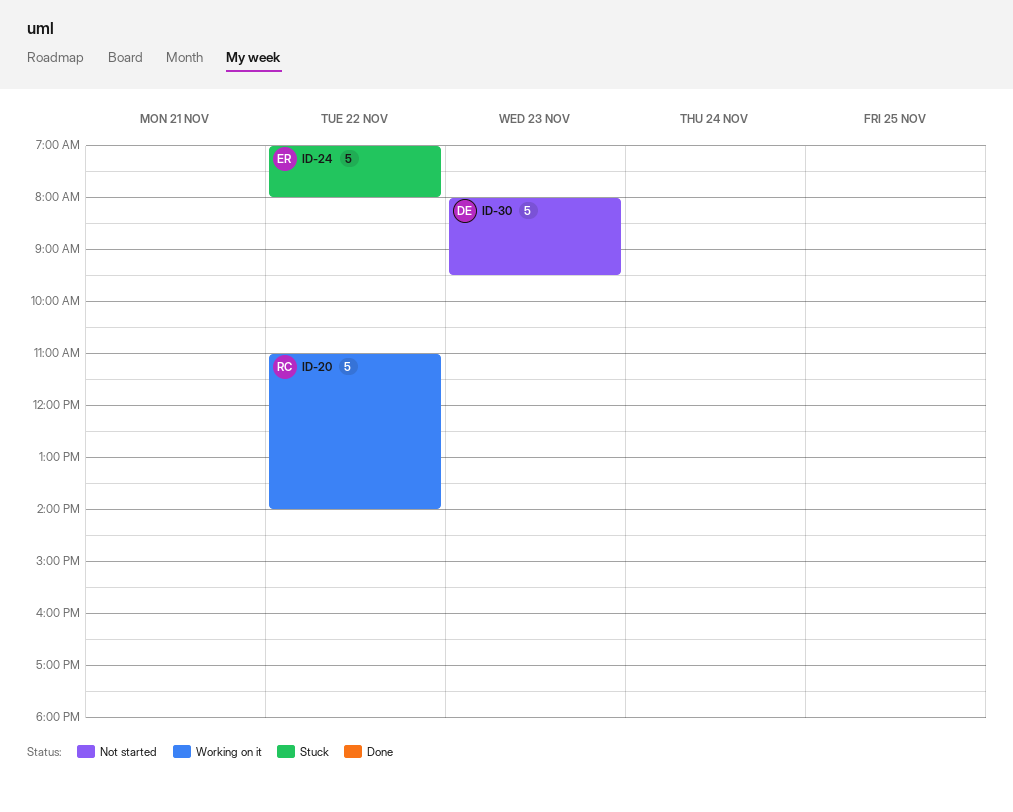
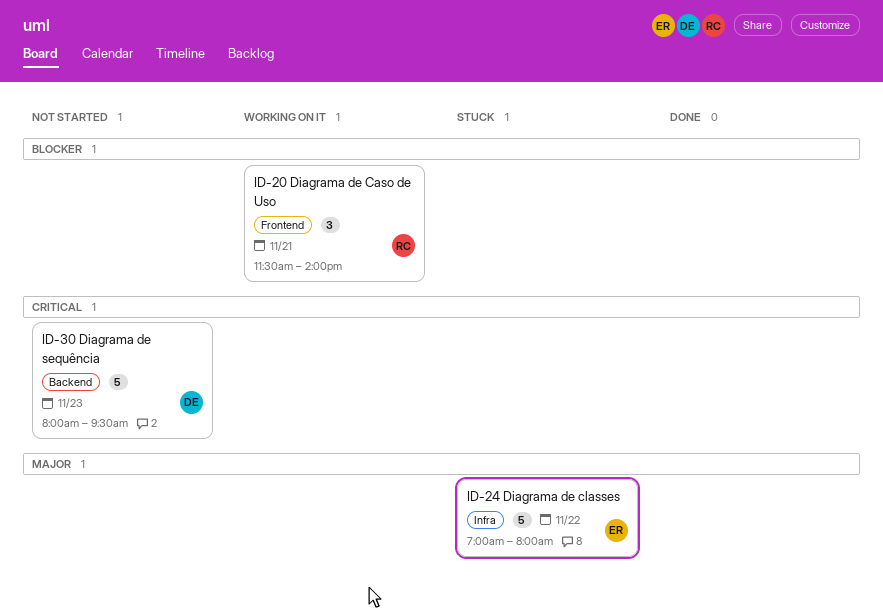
ID-20, estimate: 5 -> 3
ID-20, day: Nov 22 -> Nov 21
ID-20, begins: 11:00 -> 11:30

